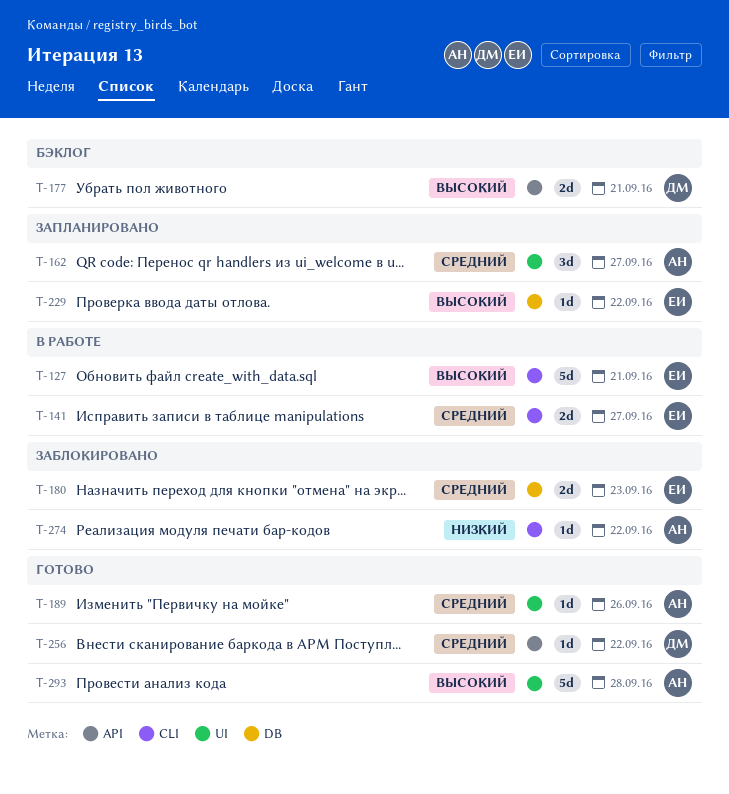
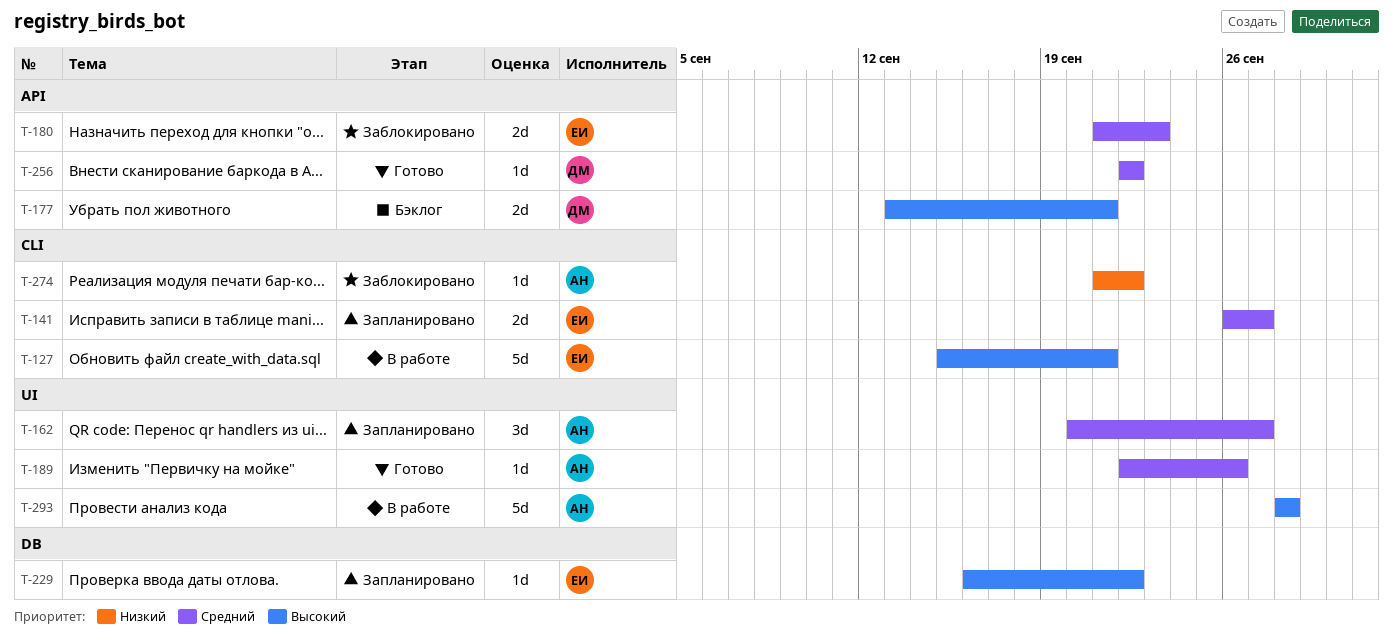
T-141, status: В работе -> Запланировано
T-180, label: DB -> API
T-293, status: Готово -> В работе

